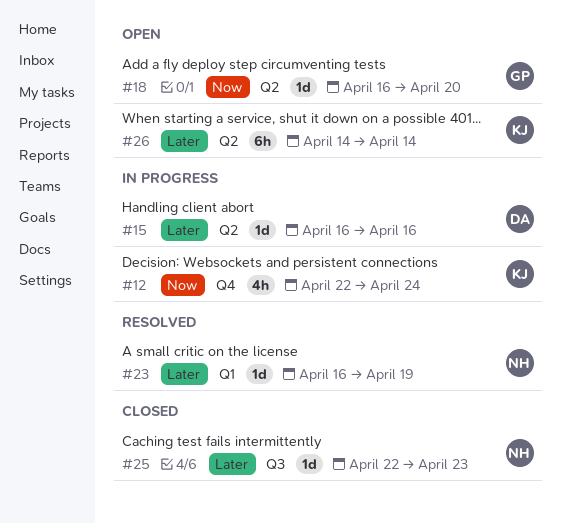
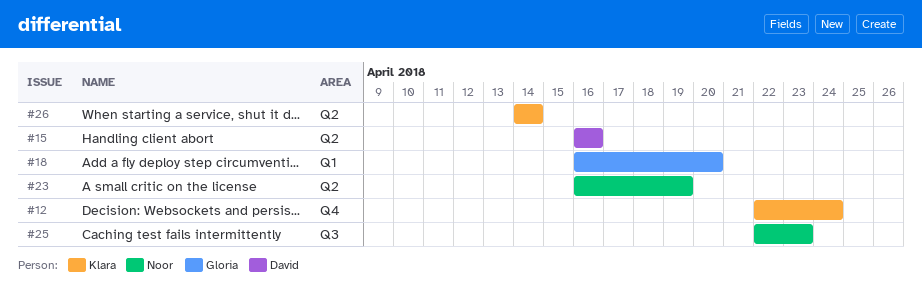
#18, label: Q2 -> Q1
#23, label: Q1 -> Q2

